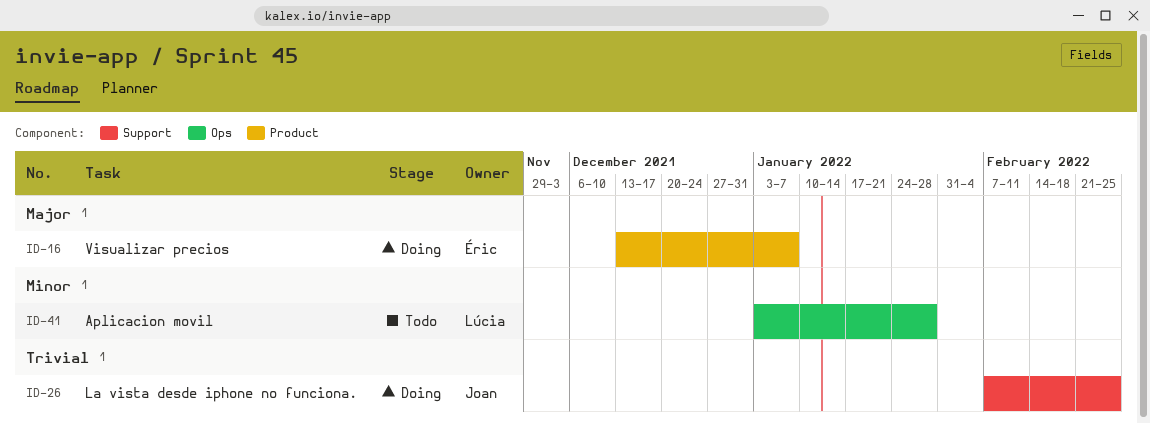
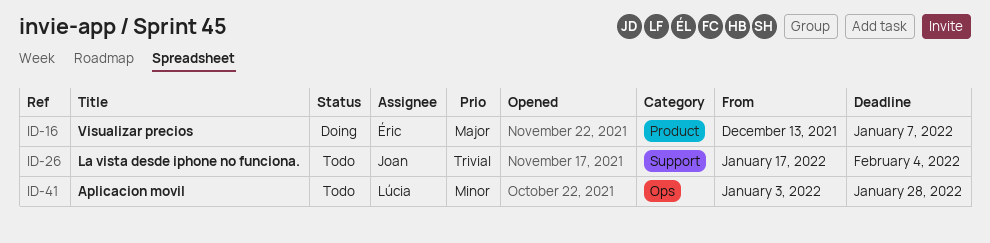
ID-26, status: Doing -> Todo
ID-26, start: Feb 7 -> Jan 17
ID-26, due: Feb 25 -> Feb 4

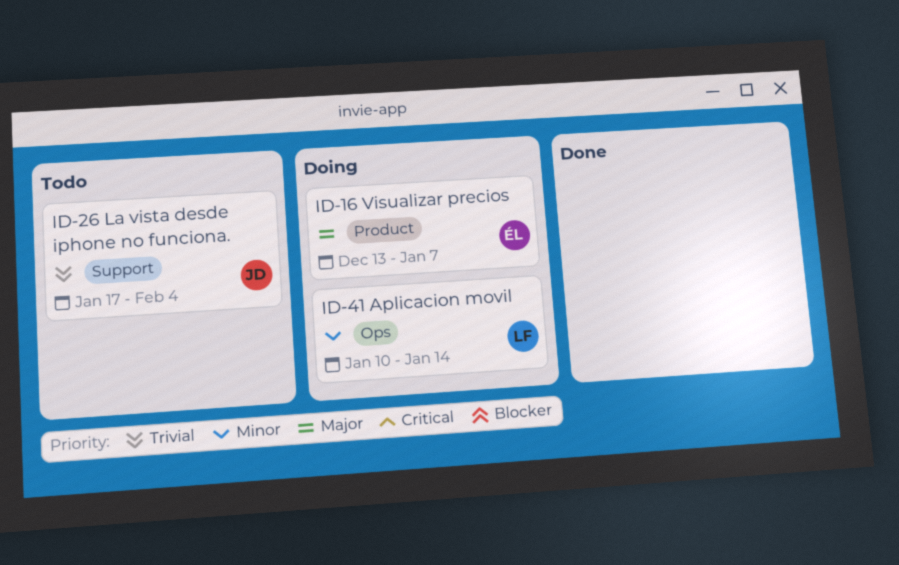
ID-41, status: Todo -> Doing
ID-41, start: Jan 3 -> Jan 10
ID-41, due: Jan 28 -> Jan 14

